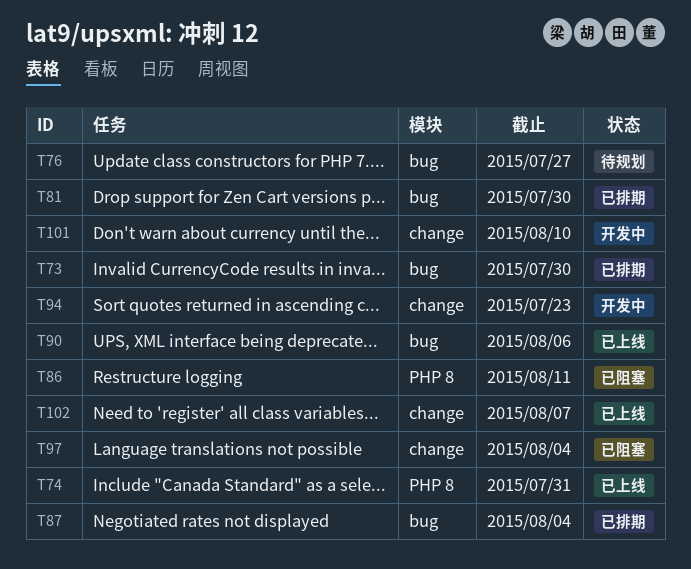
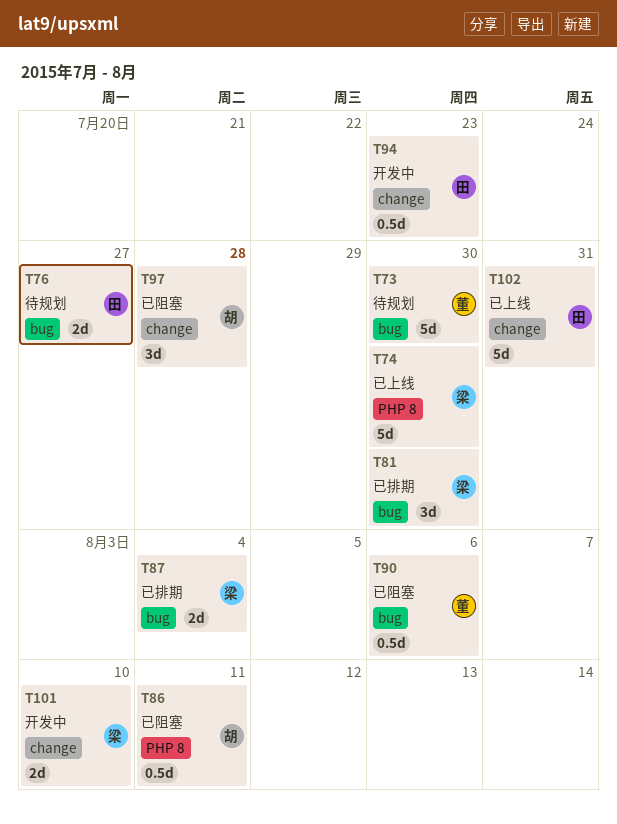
T73, status: 已排期 -> 待规划
T74, due: Jul 31 -> Jul 30
T90, status: 已上线 -> 已阻塞
T97, due: Aug 4 -> Jul 28
T102, due: Aug 7 -> Jul 31

